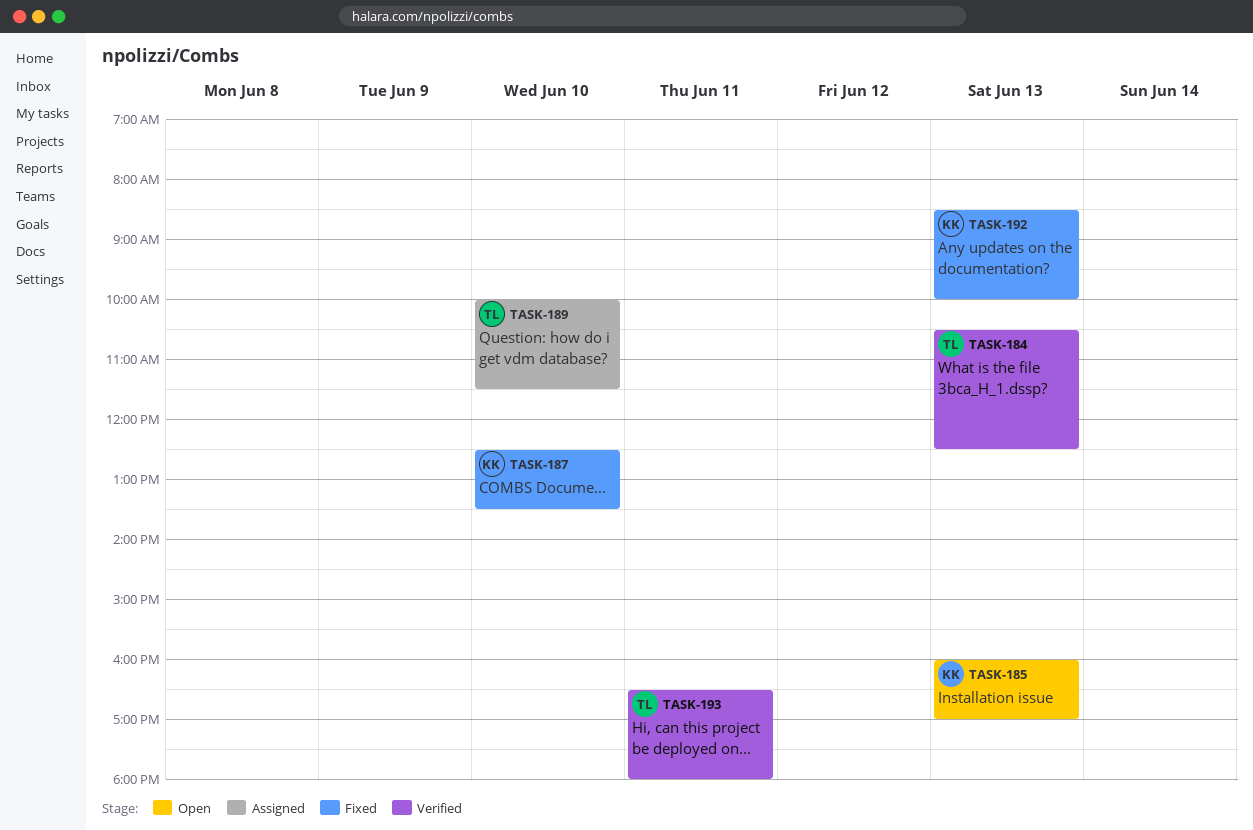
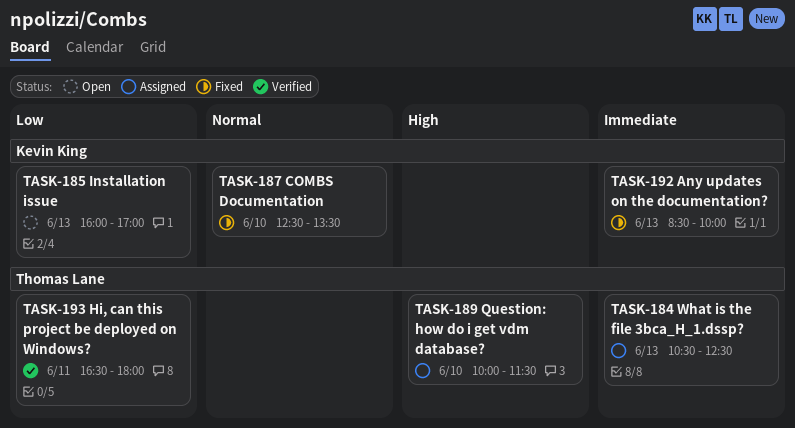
TASK-184, status: Verified -> Assigned

